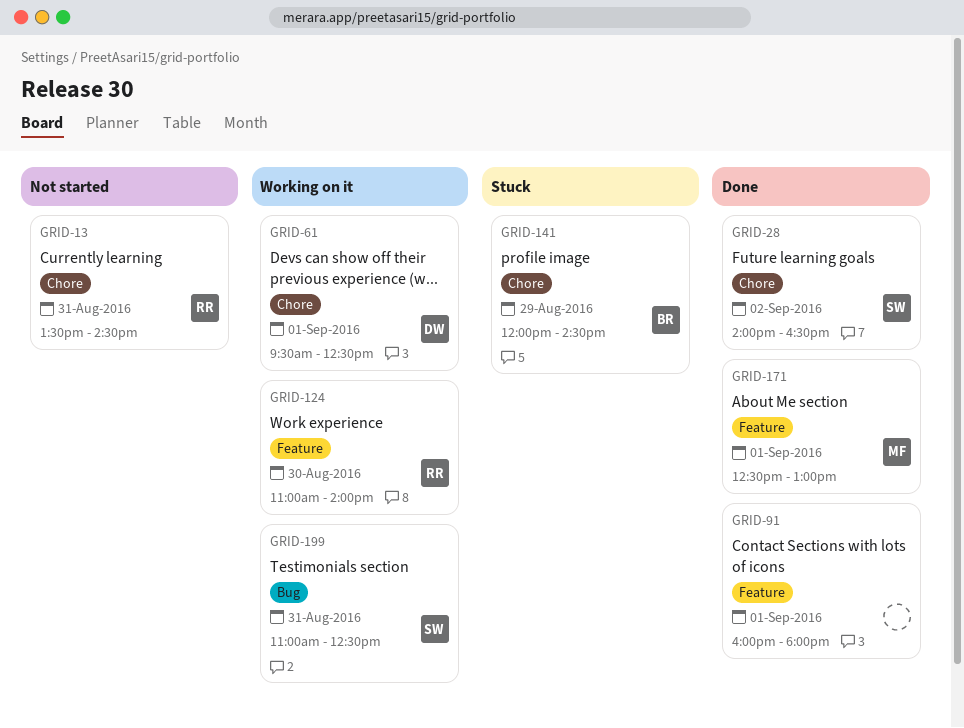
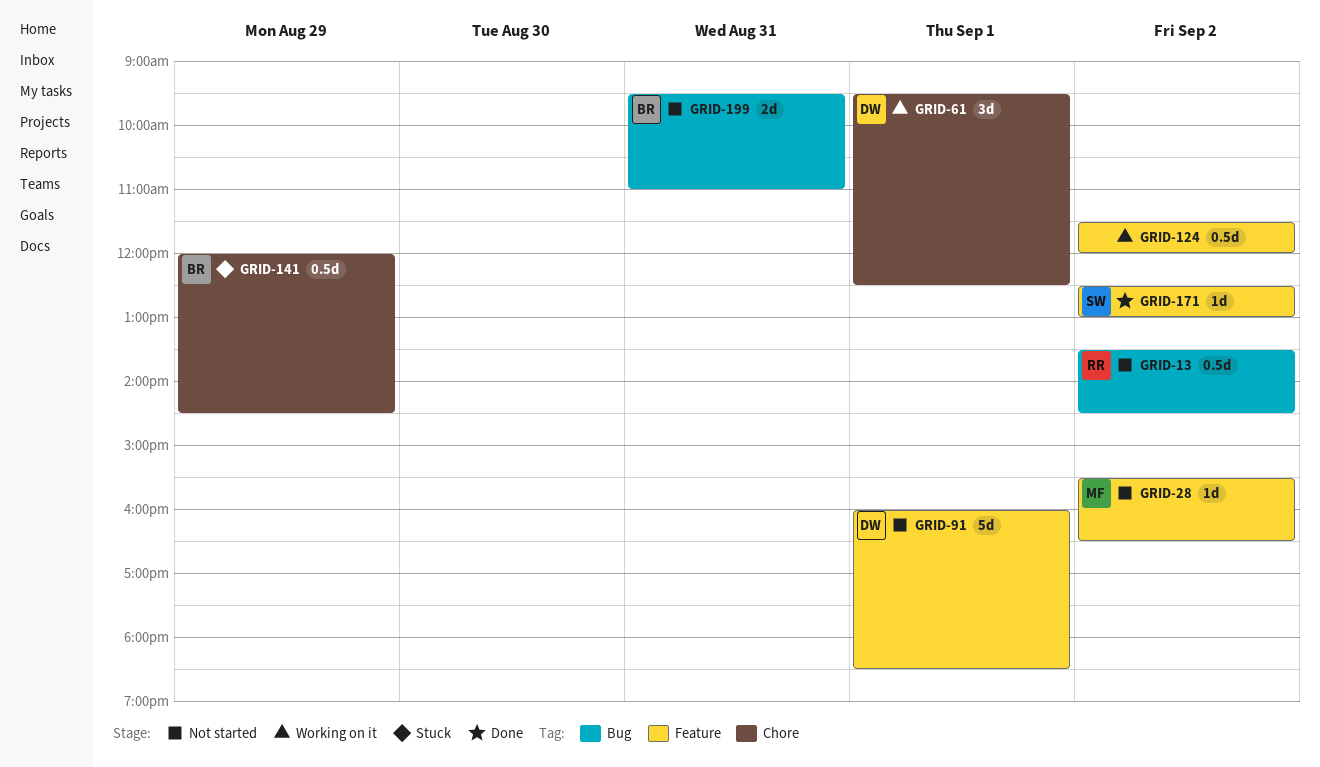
GRID-13, label: Chore -> Bug
GRID-13, day: Aug 31 -> Sep 2
GRID-28, status: Done -> Not started
GRID-28, owner: SW -> MF
GRID-28, label: Chore -> Feature
GRID-28, begins: 14:00 -> 15:30
GRID-91, status: Done -> Not started
GRID-91, owner: none -> DW
GRID-91, ends: 18:00 -> 18:30
GRID-124, owner: RR -> none
GRID-124, day: Aug 30 -> Sep 2
GRID-124, begins: 11:00 -> 11:30
GRID-124, ends: 14:00 -> 12:00
GRID-171, owner: MF -> SW
GRID-171, day: Sep 1 -> Sep 2
GRID-199, status: Working on it -> Not started
GRID-199, owner: SW -> BR
GRID-199, begins: 11:00 -> 09:30
GRID-199, ends: 12:30 -> 11:00

